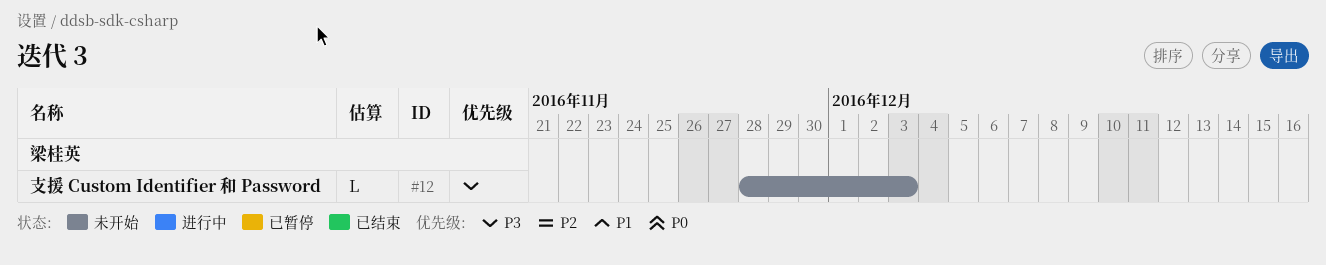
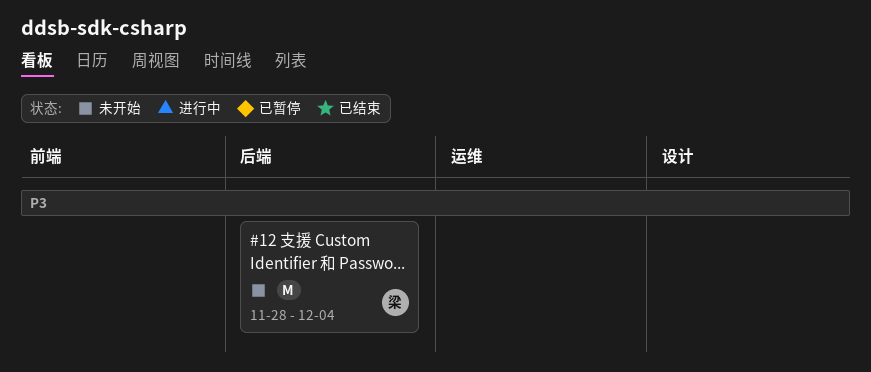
#12, estimate: L -> M
#12, due: Dec 3 -> Dec 4

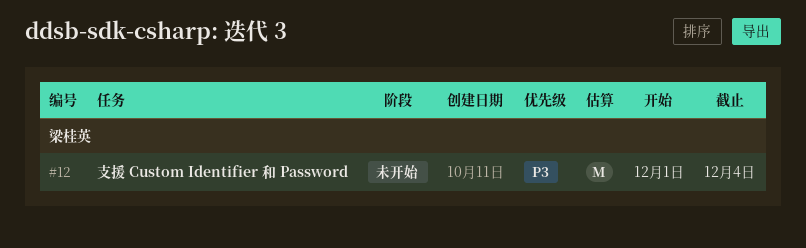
#12, start: Nov 28 -> Dec 1

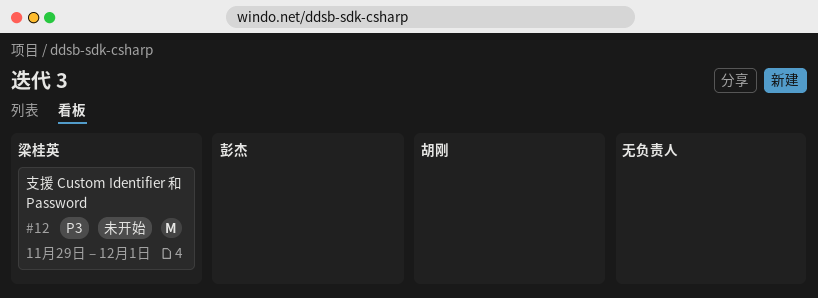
#12, start: Dec 1 -> Nov 29
#12, due: Dec 4 -> Dec 1

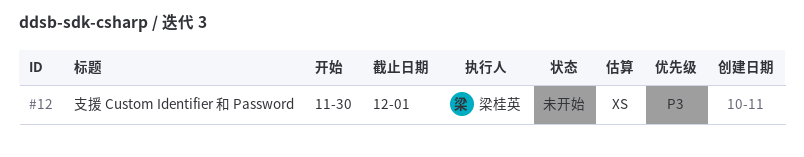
#12, estimate: M -> XS
#12, start: Nov 29 -> Nov 30

